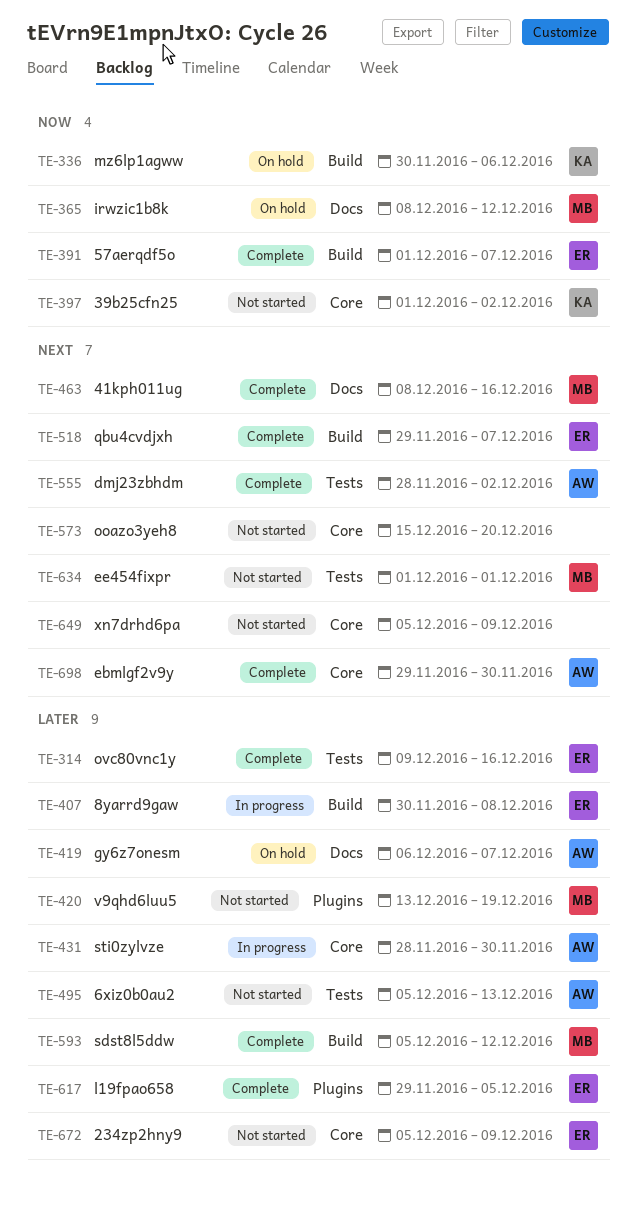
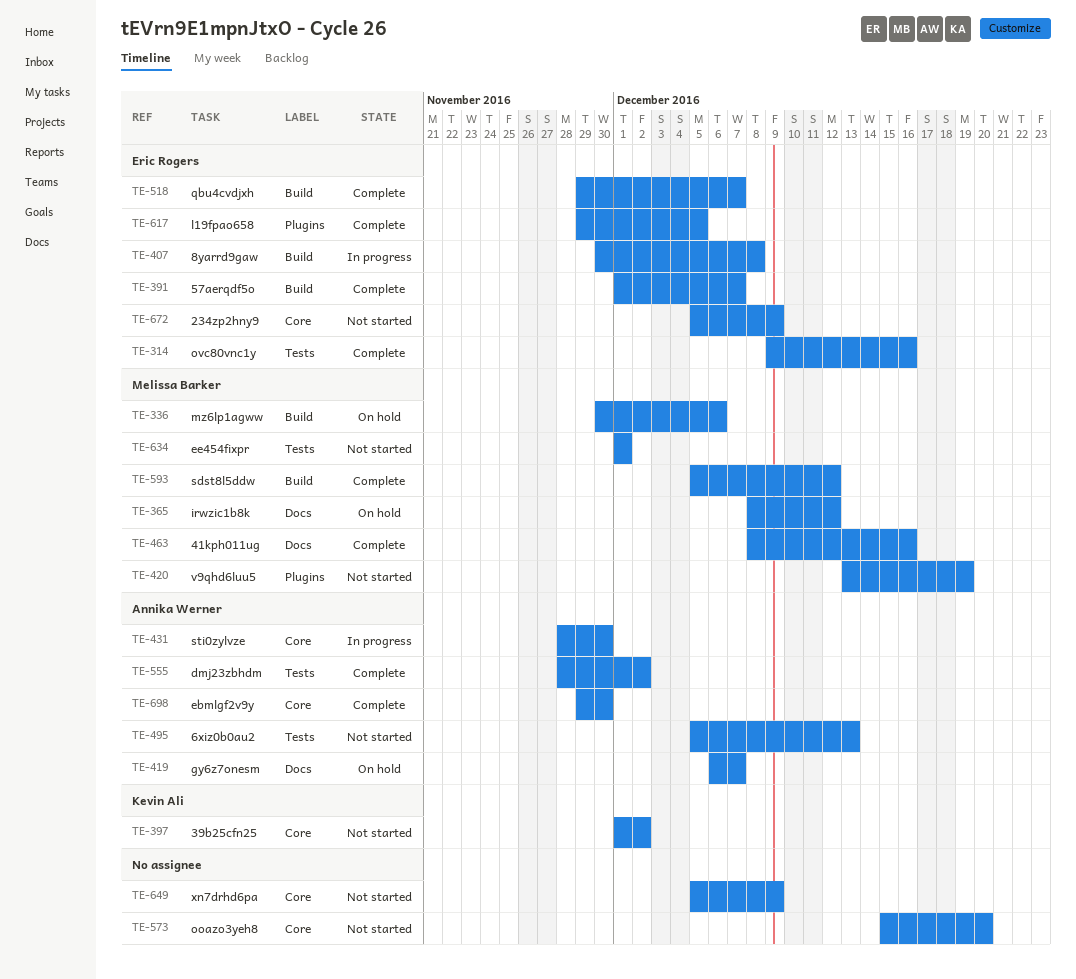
TE-336, owner: Kevin Ali -> Melissa Barker

